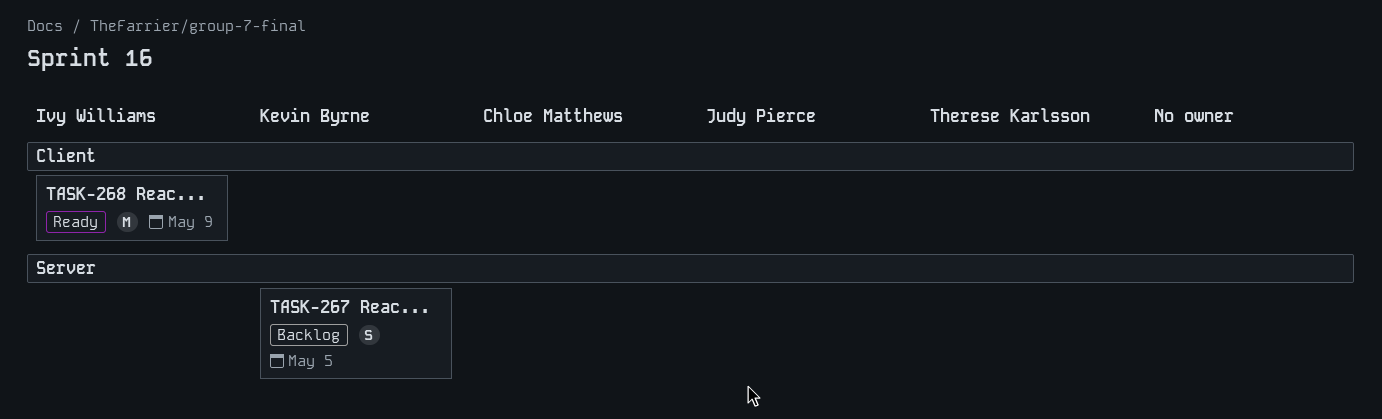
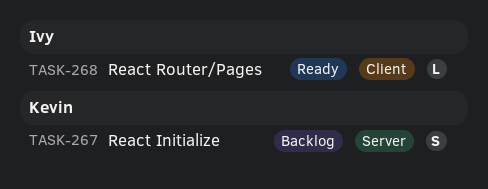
TASK-268, estimate: M -> L

